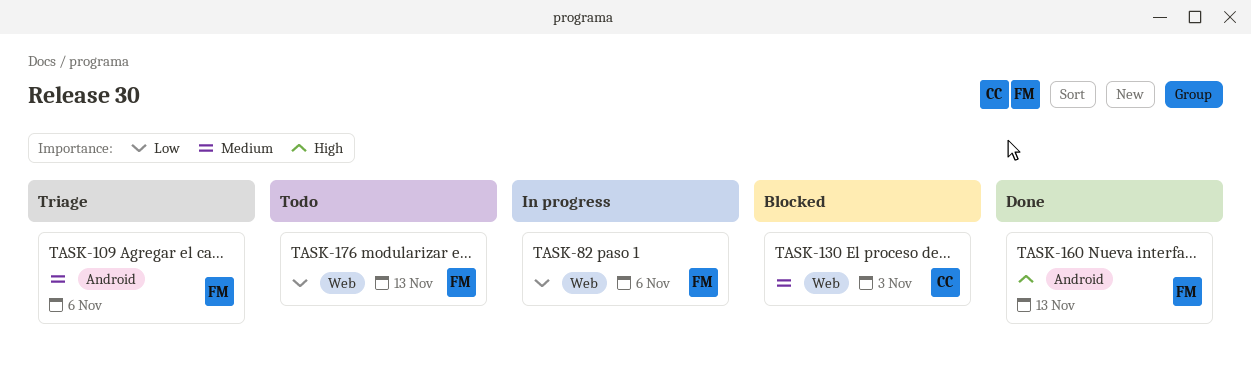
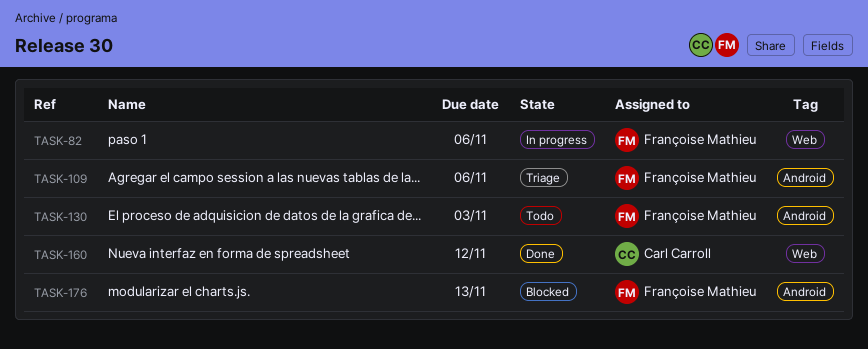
TASK-130, status: Blocked -> Todo
TASK-130, owner: Carl Carroll -> Françoise Mathieu
TASK-130, label: Web -> Android
TASK-160, owner: Françoise Mathieu -> Carl Carroll
TASK-160, label: Android -> Web
TASK-160, due: Nov 13 -> Nov 12
TASK-176, status: Todo -> Blocked
TASK-176, label: Web -> Android

